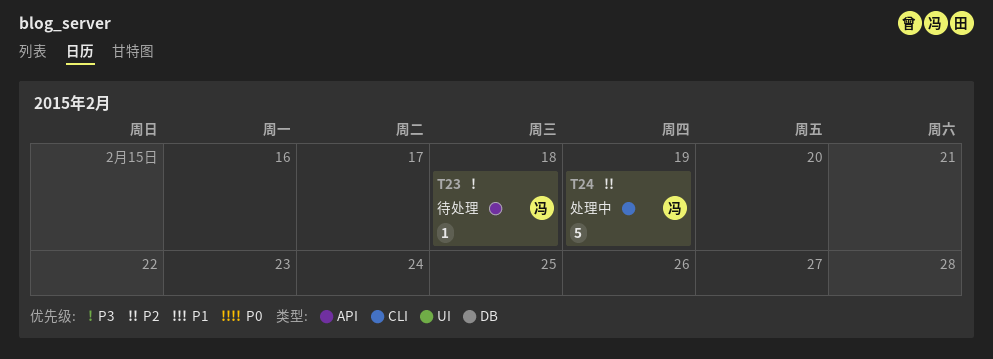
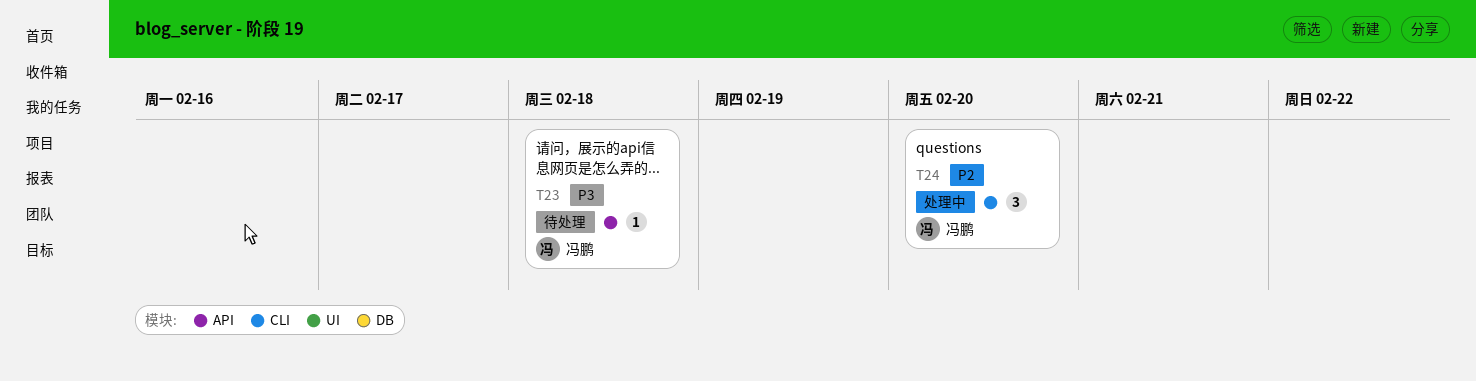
T24, estimate: 5 -> 3
T24, due: Feb 19 -> Feb 20

